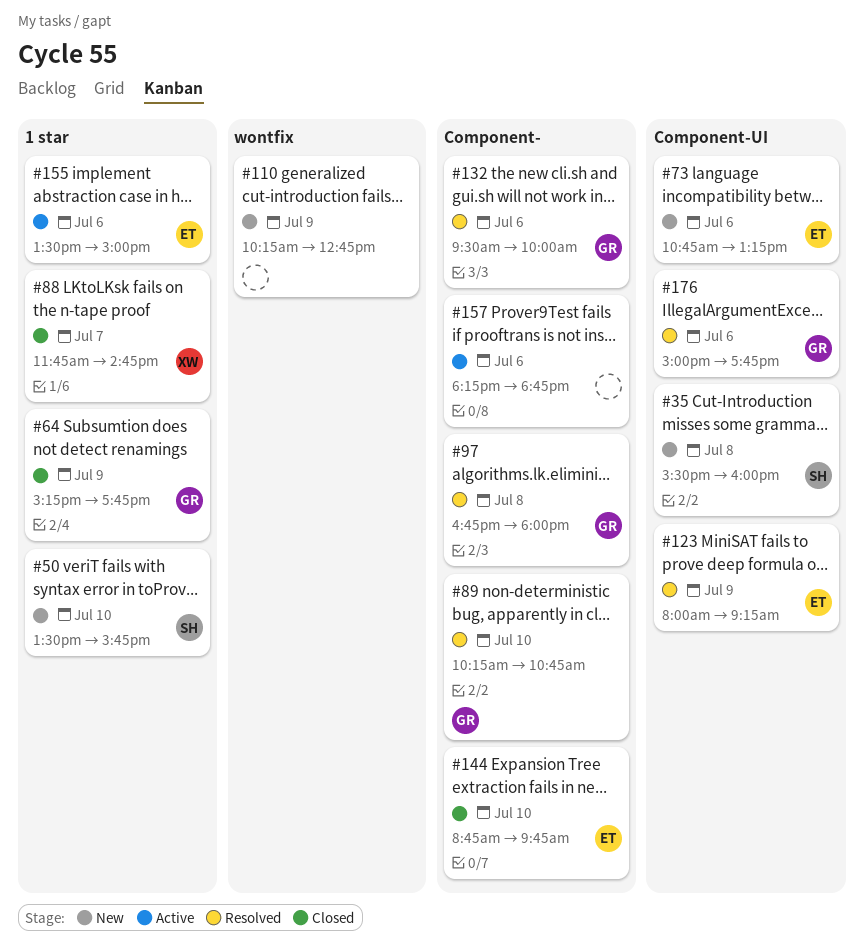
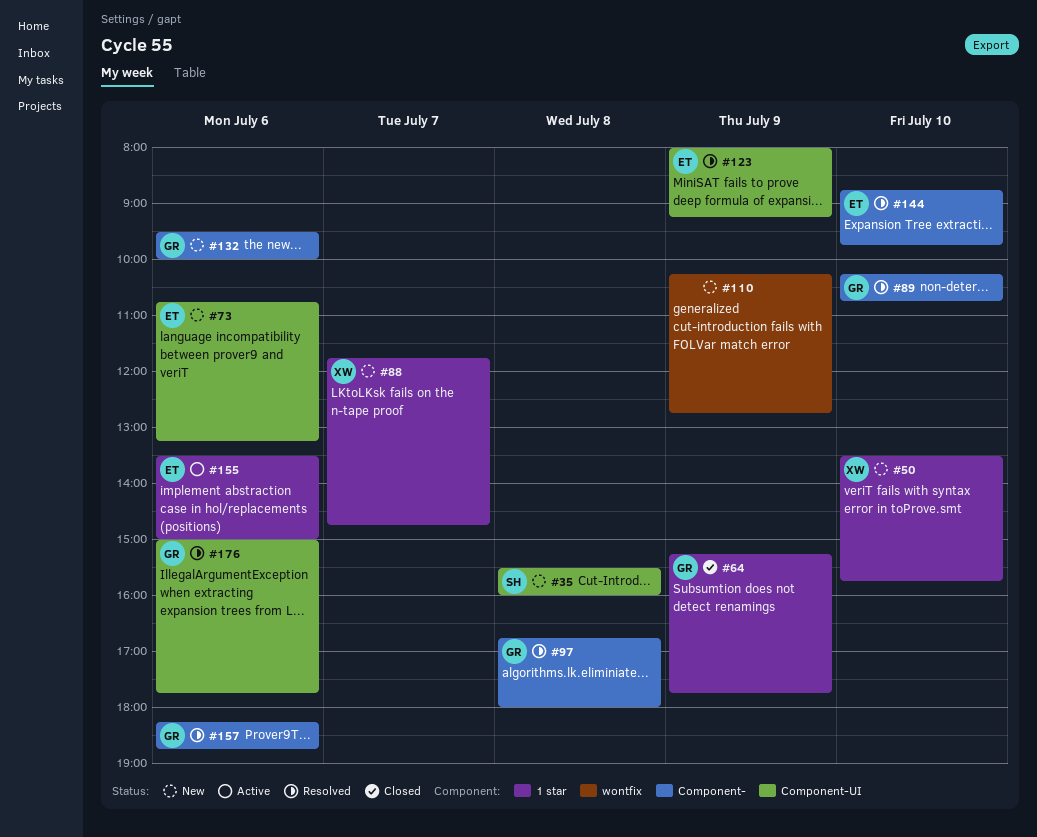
#50, owner: SH -> XW
#88, status: Closed -> New
#132, status: Resolved -> New
#144, status: Closed -> Resolved
#157, status: Active -> Resolved
#157, owner: none -> GR

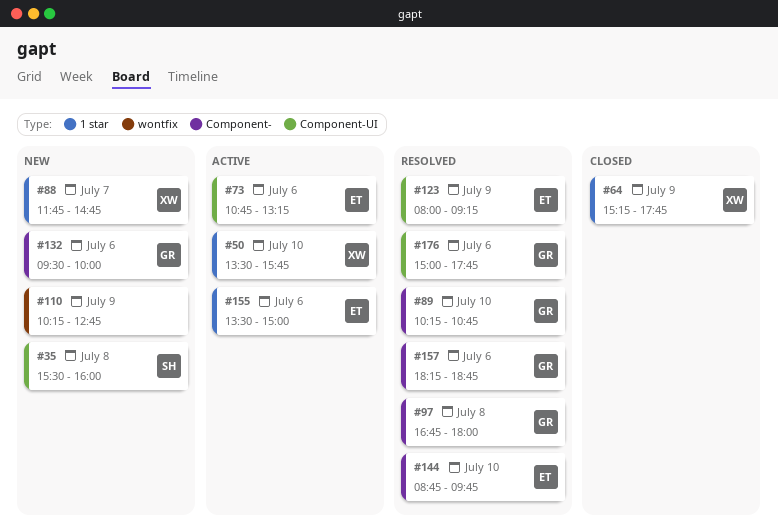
#50, status: New -> Active
#64, owner: GR -> XW
#73, status: New -> Active

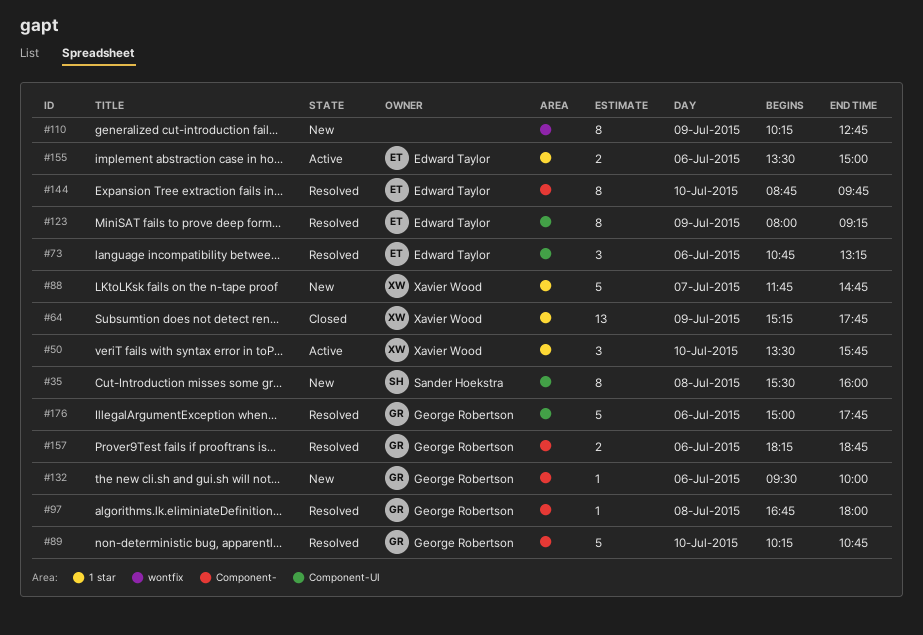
#73, status: Active -> Resolved

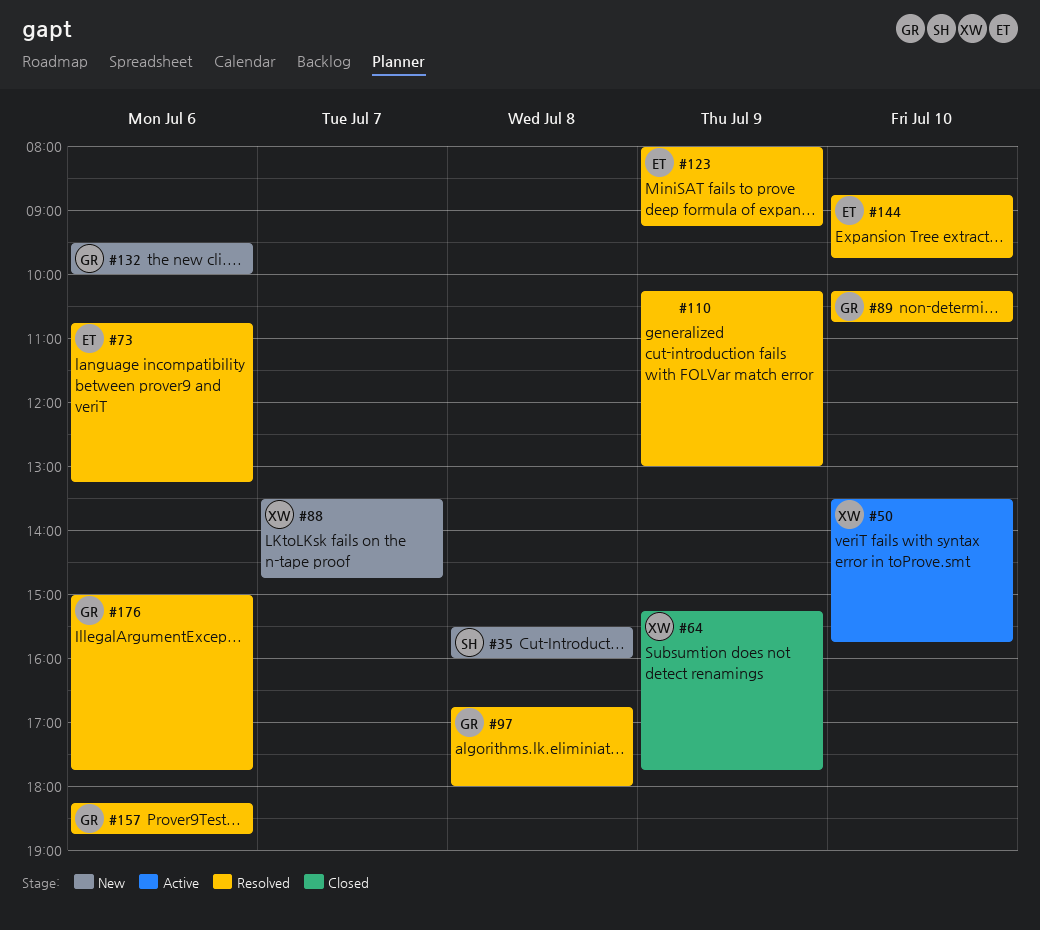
#88, begins: 11:45 -> 13:30
#110, status: New -> Resolved
#110, ends: 12:45 -> 13:00
#155: present -> none

